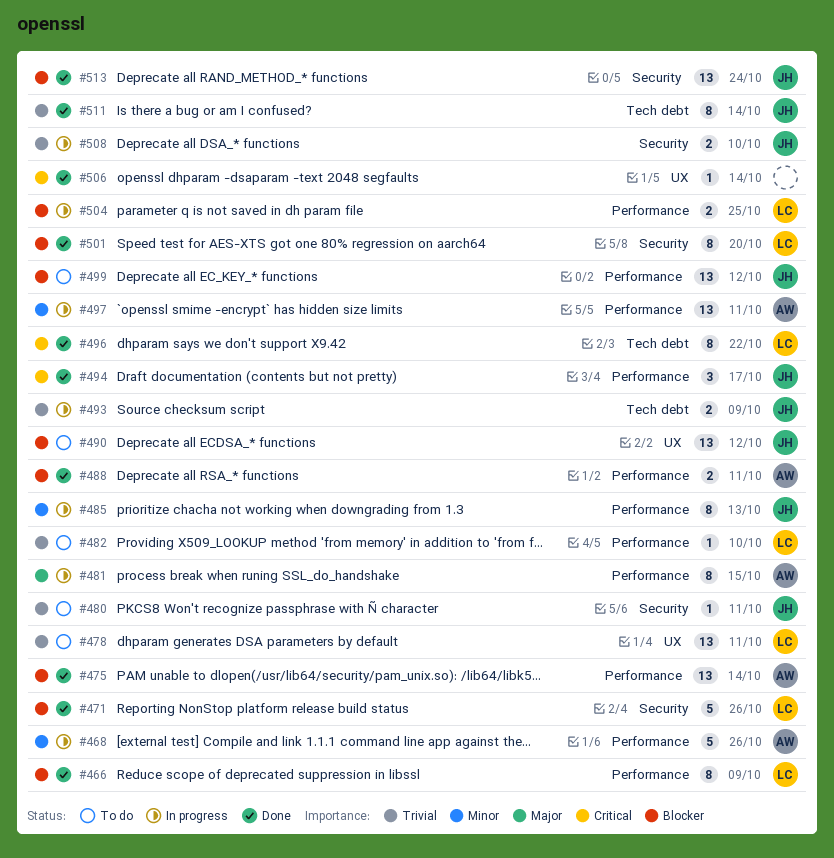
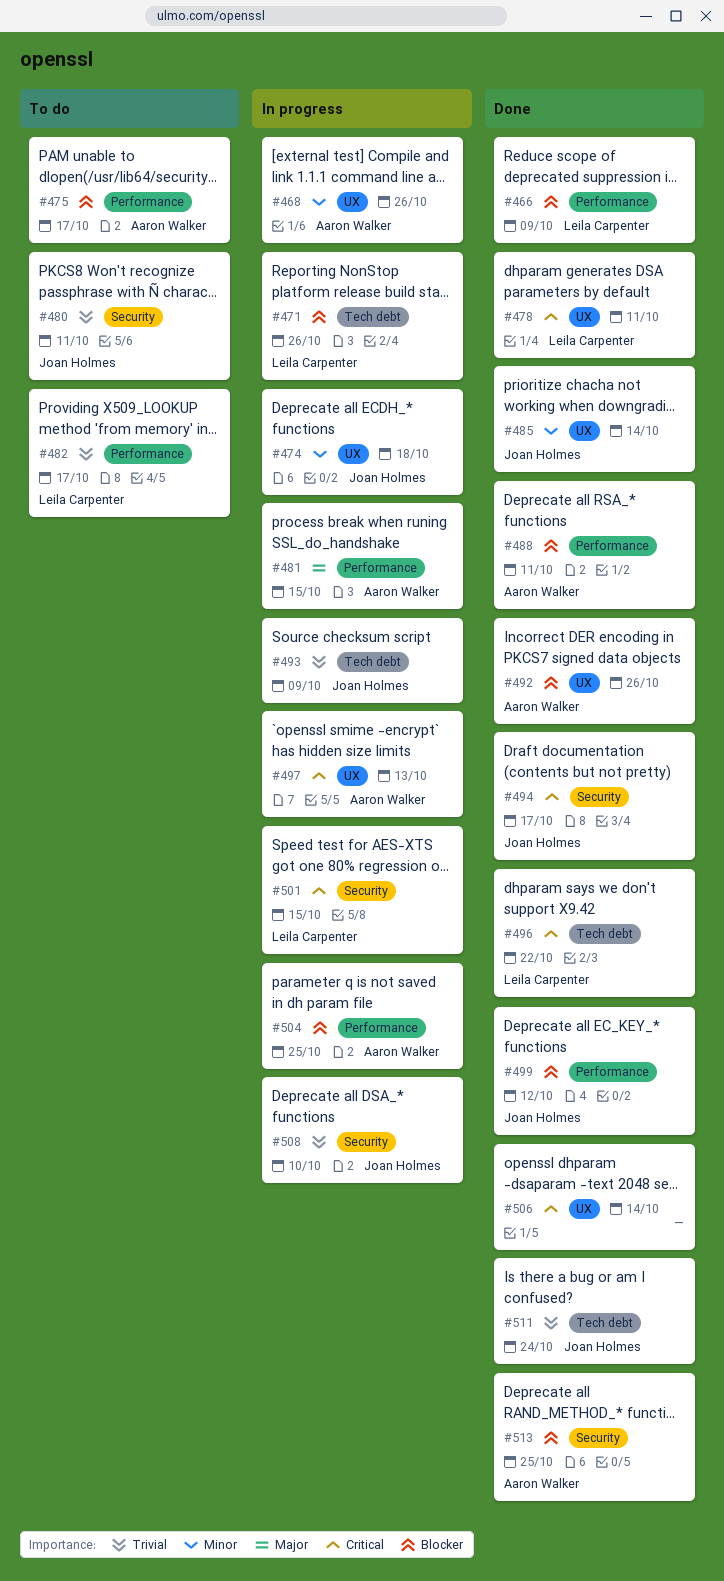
#468, label: Performance -> UX
#471, status: Done -> In progress
#471, label: Security -> Tech debt
#474: none -> present
#475, status: Done -> To do
#475, due: Oct 14 -> Oct 17
#478, status: To do -> Done
#478, priority: Trivial -> Critical
#482, due: Oct 10 -> Oct 17
#485, status: In progress -> Done
#485, label: Performance -> UX
#485, due: Oct 13 -> Oct 14
#490: present -> none
#492: none -> present
#494, label: Performance -> Security
#497, priority: Minor -> Critical
#497, label: Performance -> UX
#497, due: Oct 11 -> Oct 13
#499, status: To do -> Done
#501, status: Done -> In progress
#501, priority: Blocker -> Critical
#501, due: Oct 20 -> Oct 15
#504, owner: Leila Carpenter -> Aaron Walker
#511, due: Oct 14 -> Oct 24
#513, owner: Joan Holmes -> Aaron Walker
#513, due: Oct 24 -> Oct 25

